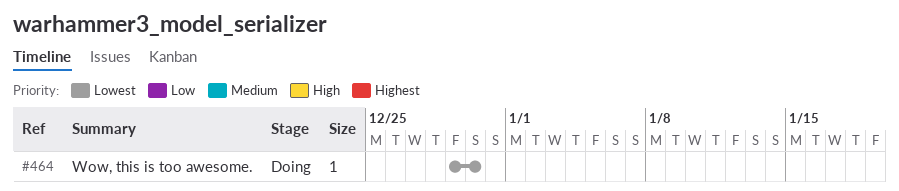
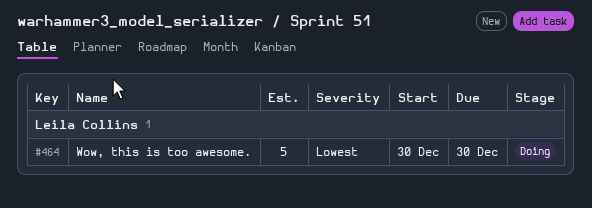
#464, estimate: 1 -> 5
#464, start: Dec 29 -> Dec 30

